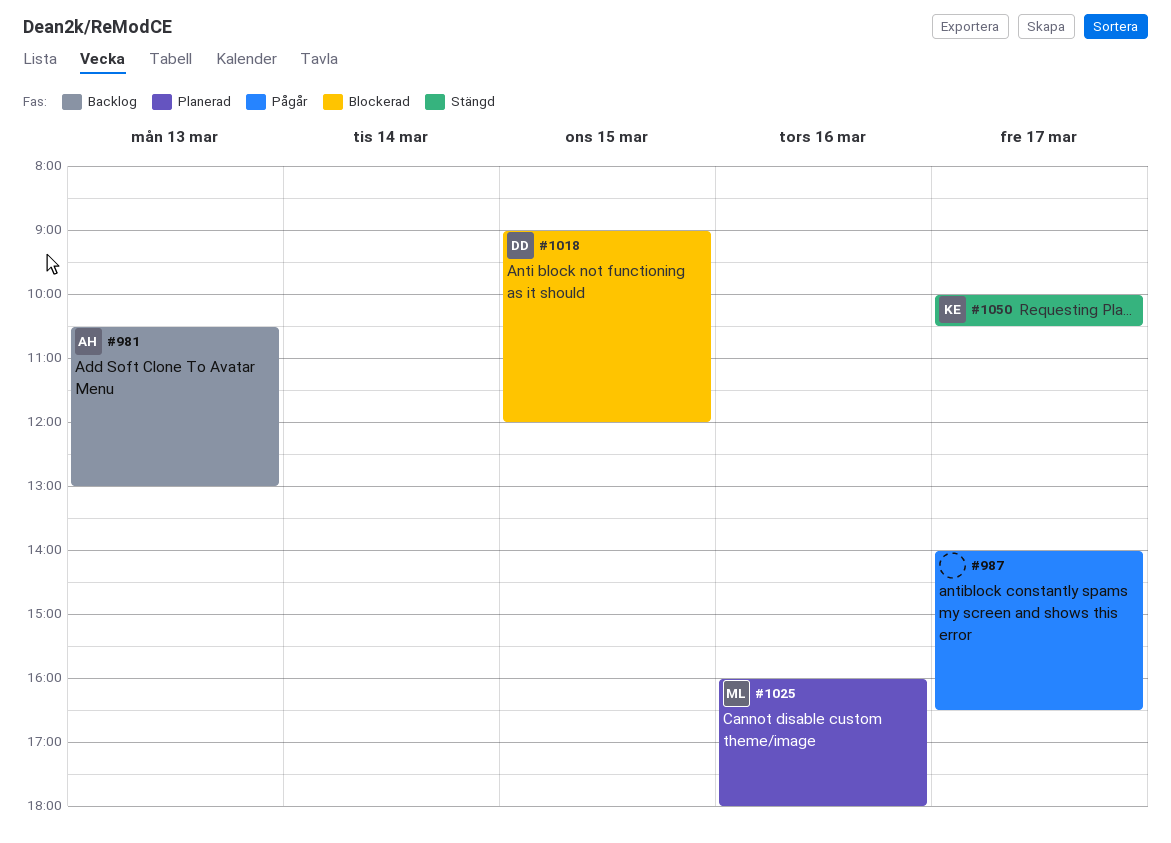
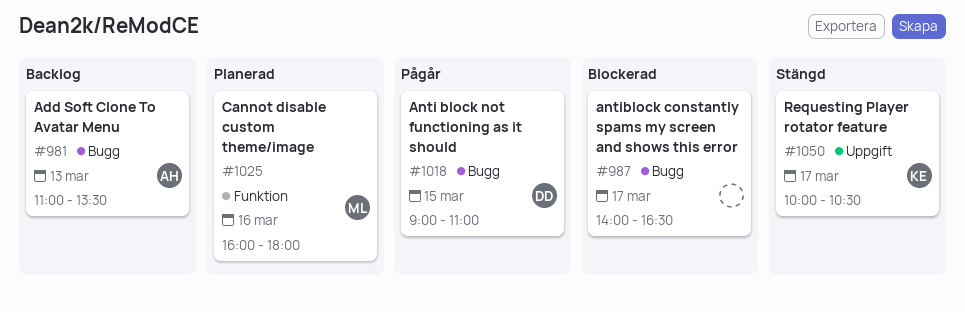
#981, begins: 10:30 -> 11:00
#981, ends: 13:00 -> 13:30
#987, status: Pågår -> Blockerad
#1018, status: Blockerad -> Pågår
#1018, ends: 12:00 -> 11:00

